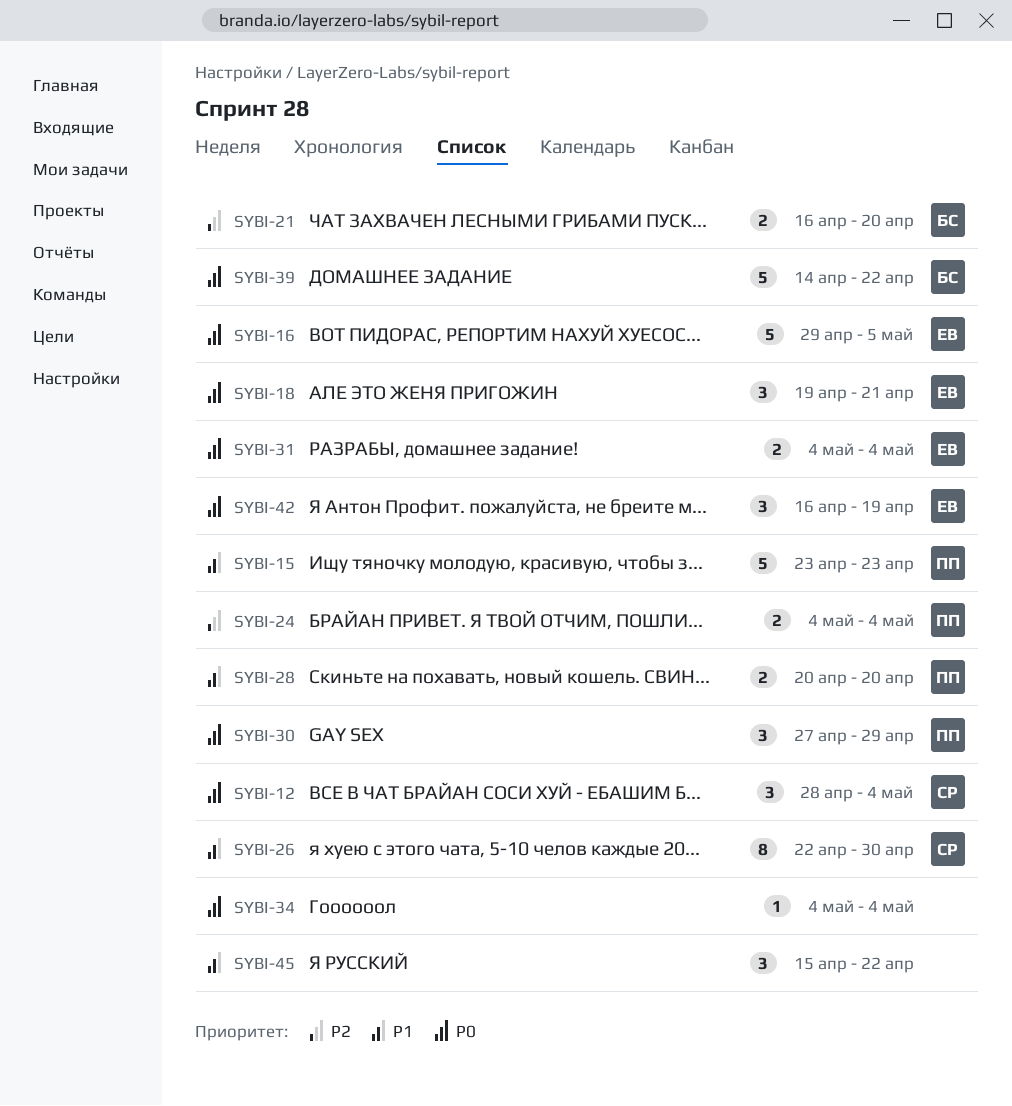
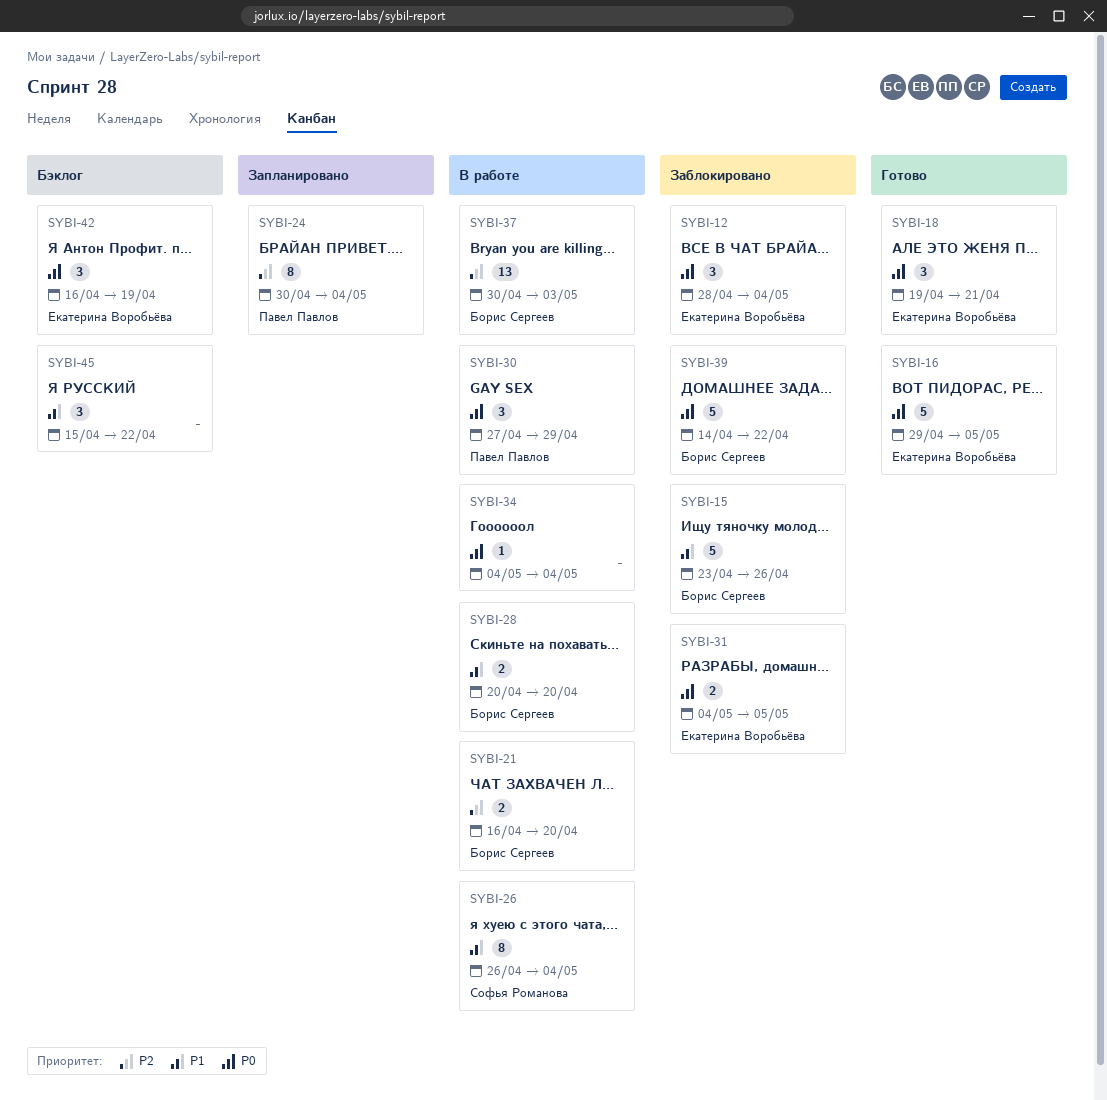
SYBI-12, owner: Софья Романова -> Екатерина Воробьёва
SYBI-15, owner: Павел Павлов -> Борис Сергеев
SYBI-15, due: Apr 23 -> Apr 26
SYBI-24, estimate: 2 -> 8
SYBI-24, start: May 4 -> Apr 30
SYBI-26, start: Apr 22 -> Apr 26
SYBI-26, due: Apr 30 -> May 4
SYBI-28, owner: Павел Павлов -> Борис Сергеев
SYBI-31, due: May 4 -> May 5
SYBI-37: none -> present

